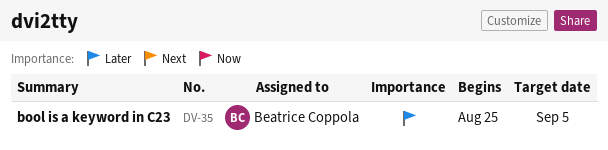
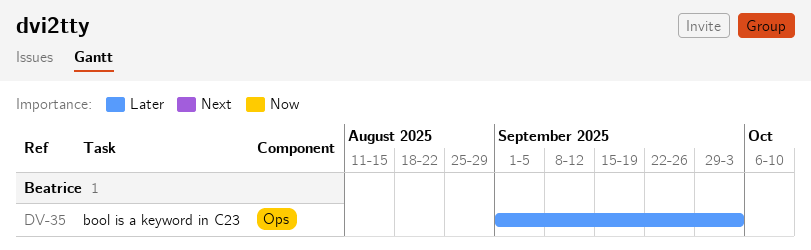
DV-35, start: Aug 25 -> Sep 1
DV-35, due: Sep 5 -> Oct 3

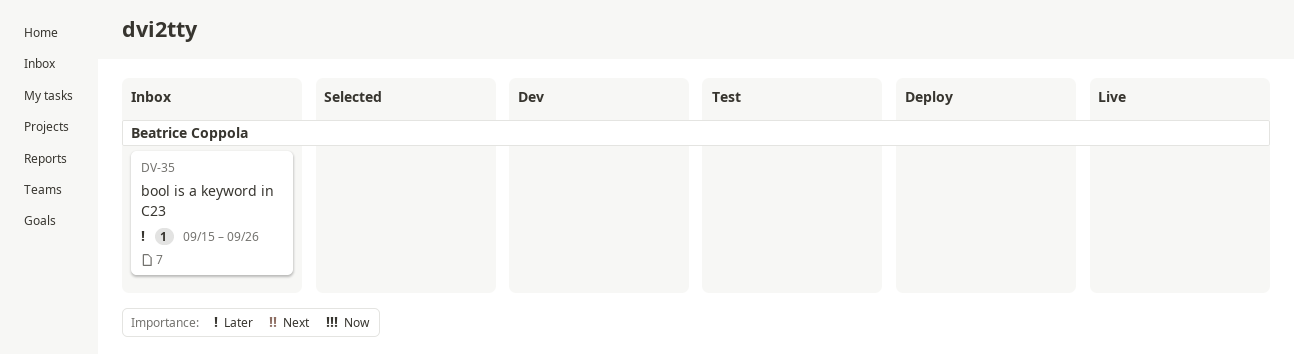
DV-35, start: Sep 1 -> Sep 15
DV-35, due: Oct 3 -> Sep 26

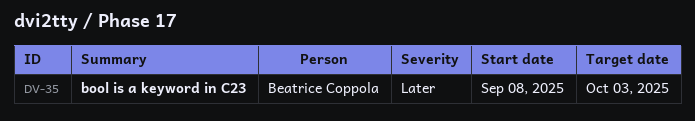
DV-35, start: Sep 15 -> Sep 8
DV-35, due: Sep 26 -> Oct 3

